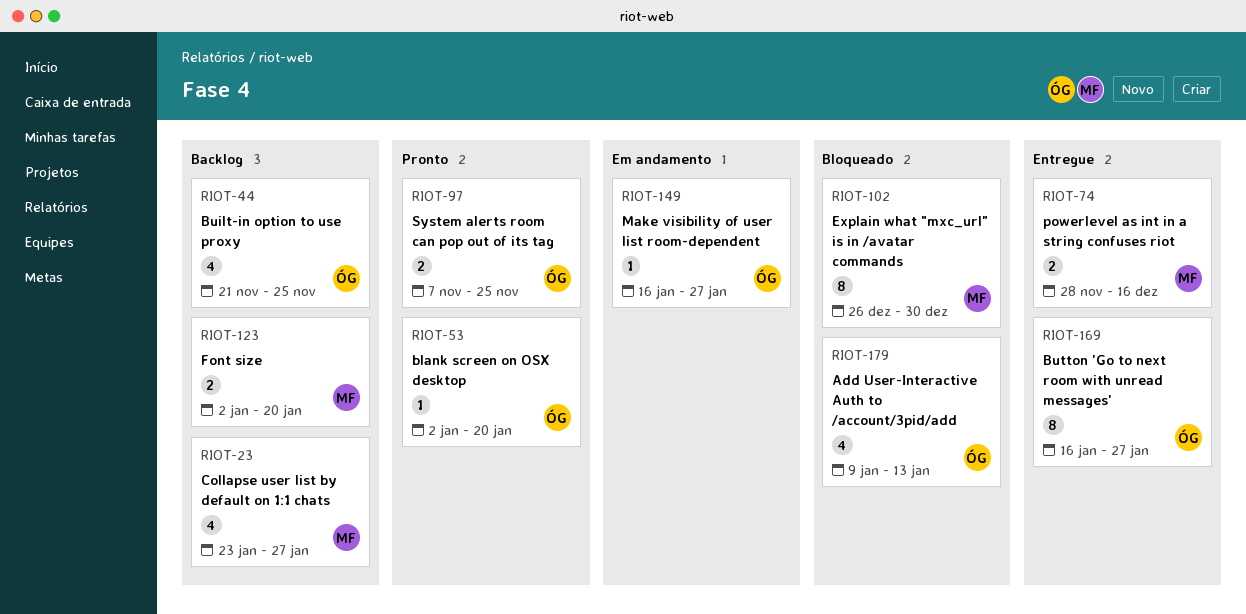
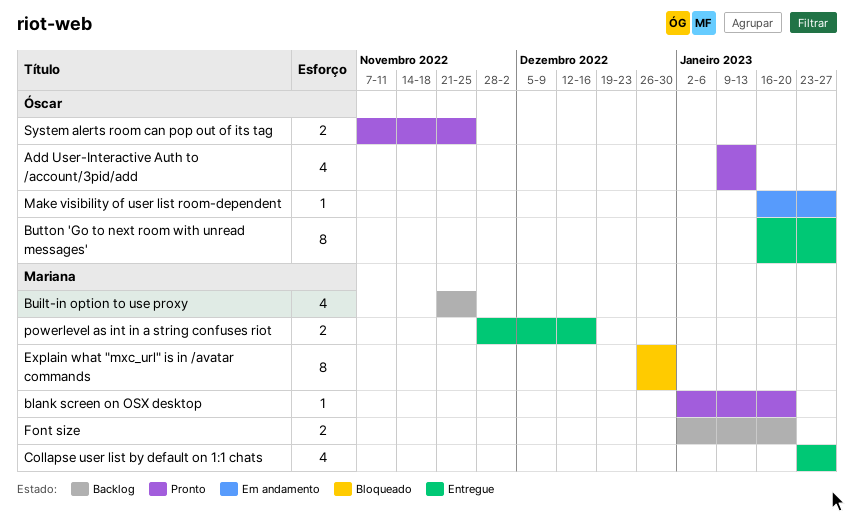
Add User-Interactive Auth to /account/3pid/add, status: Bloqueado -> Pronto
blank screen on OSX desktop, owner: Óscar -> Mariana
Built-in option to use proxy, owner: Óscar -> Mariana
Collapse user list by default on 1:1 chats, status: Backlog -> Entregue

